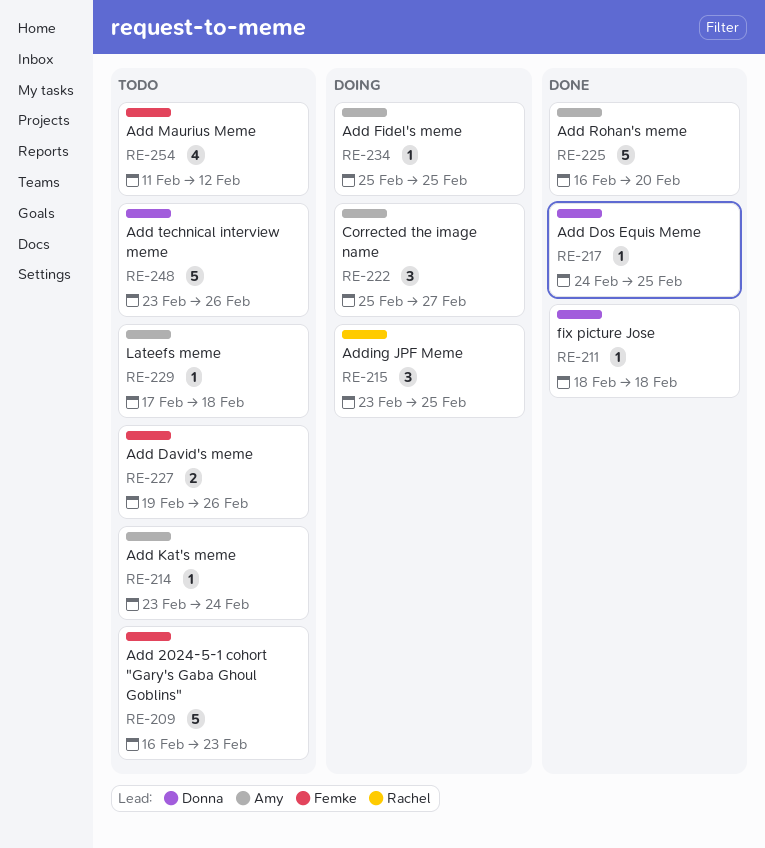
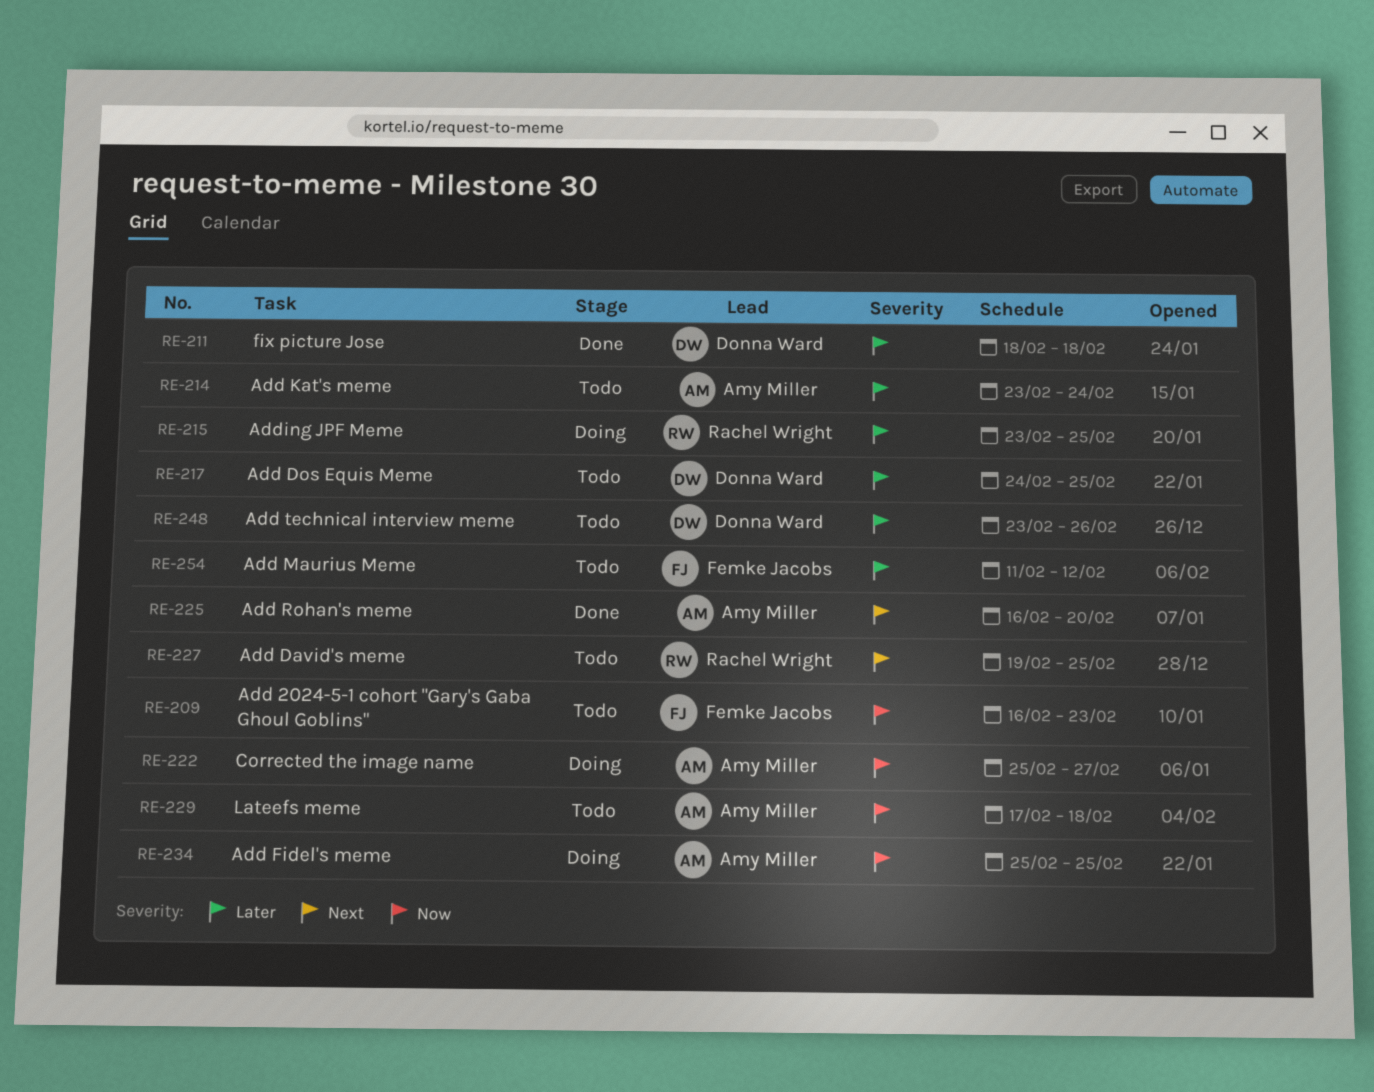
RE-217, status: Done -> Todo
RE-227, owner: Femke Jacobs -> Rachel Wright
RE-227, due: Feb 26 -> Feb 25

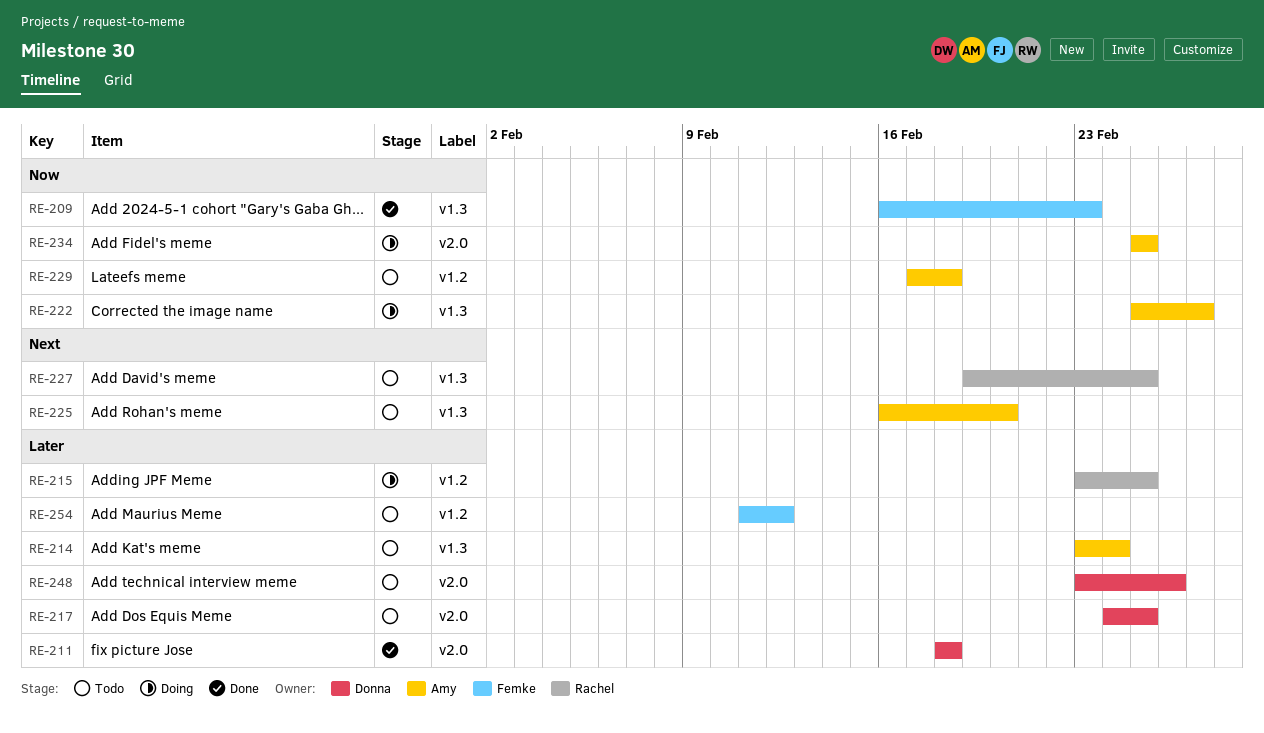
RE-209, status: Todo -> Done
RE-225, status: Done -> Todo

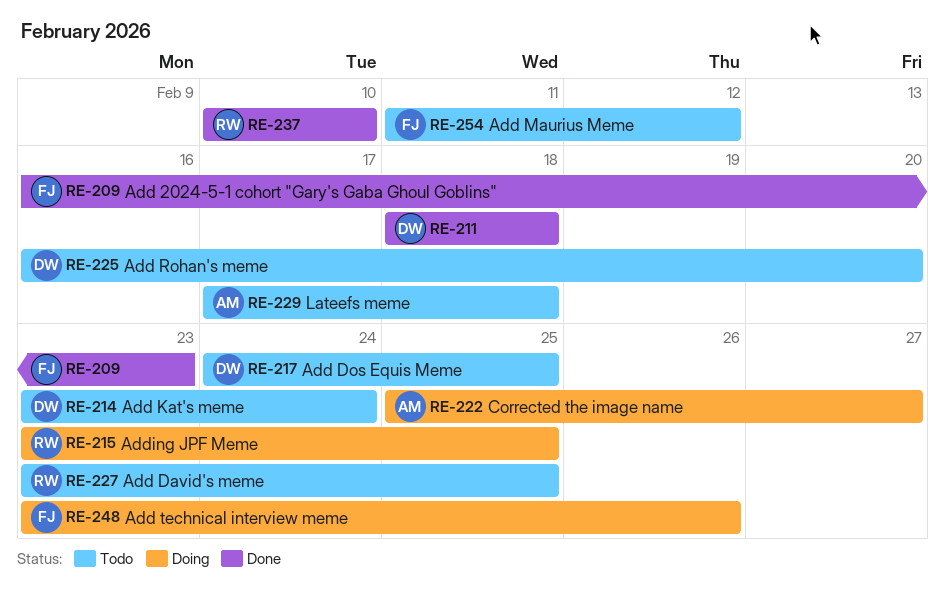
RE-214, owner: Amy -> Donna
RE-225, owner: Amy -> Donna
RE-227, start: Feb 19 -> Feb 23
RE-234: present -> none
RE-237: none -> present
RE-248, status: Todo -> Doing
RE-248, owner: Donna -> Femke

